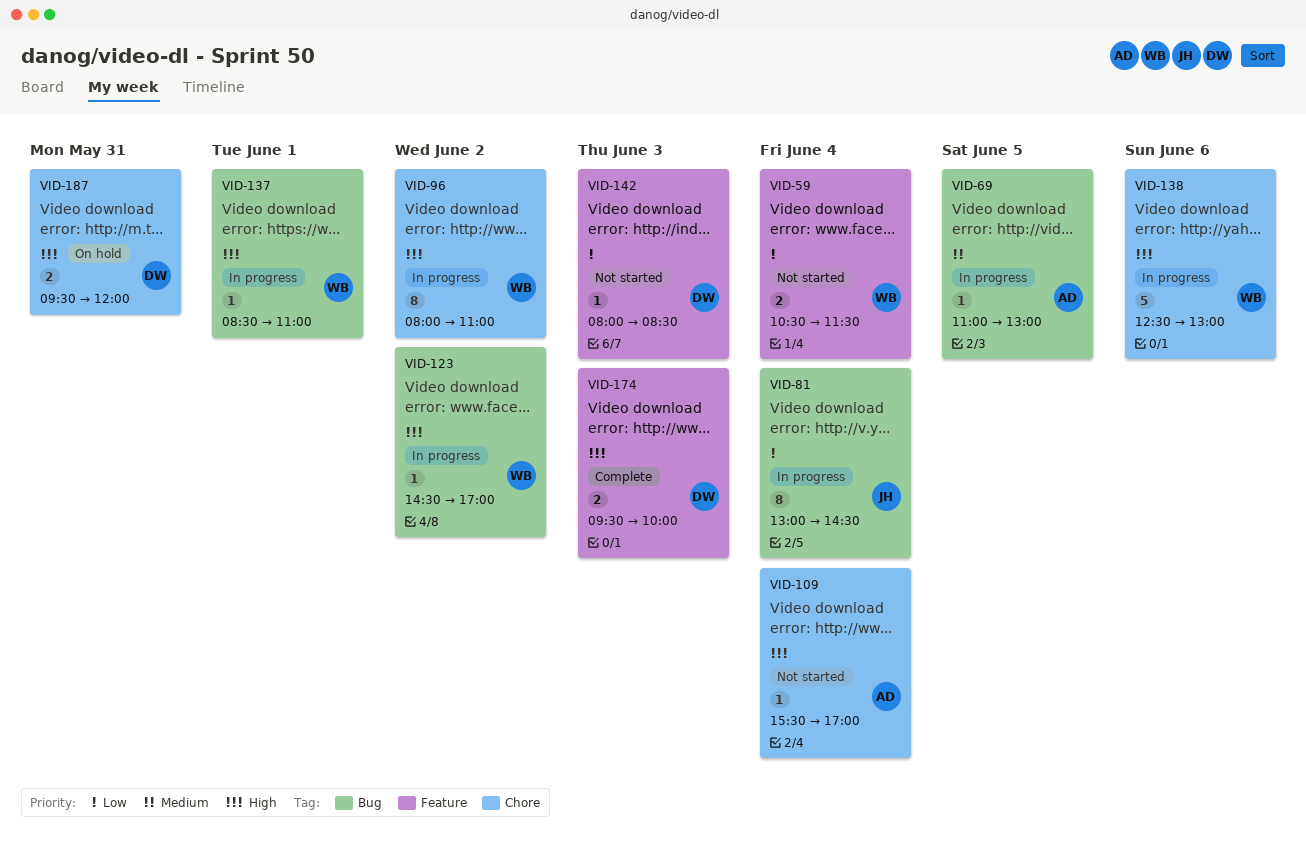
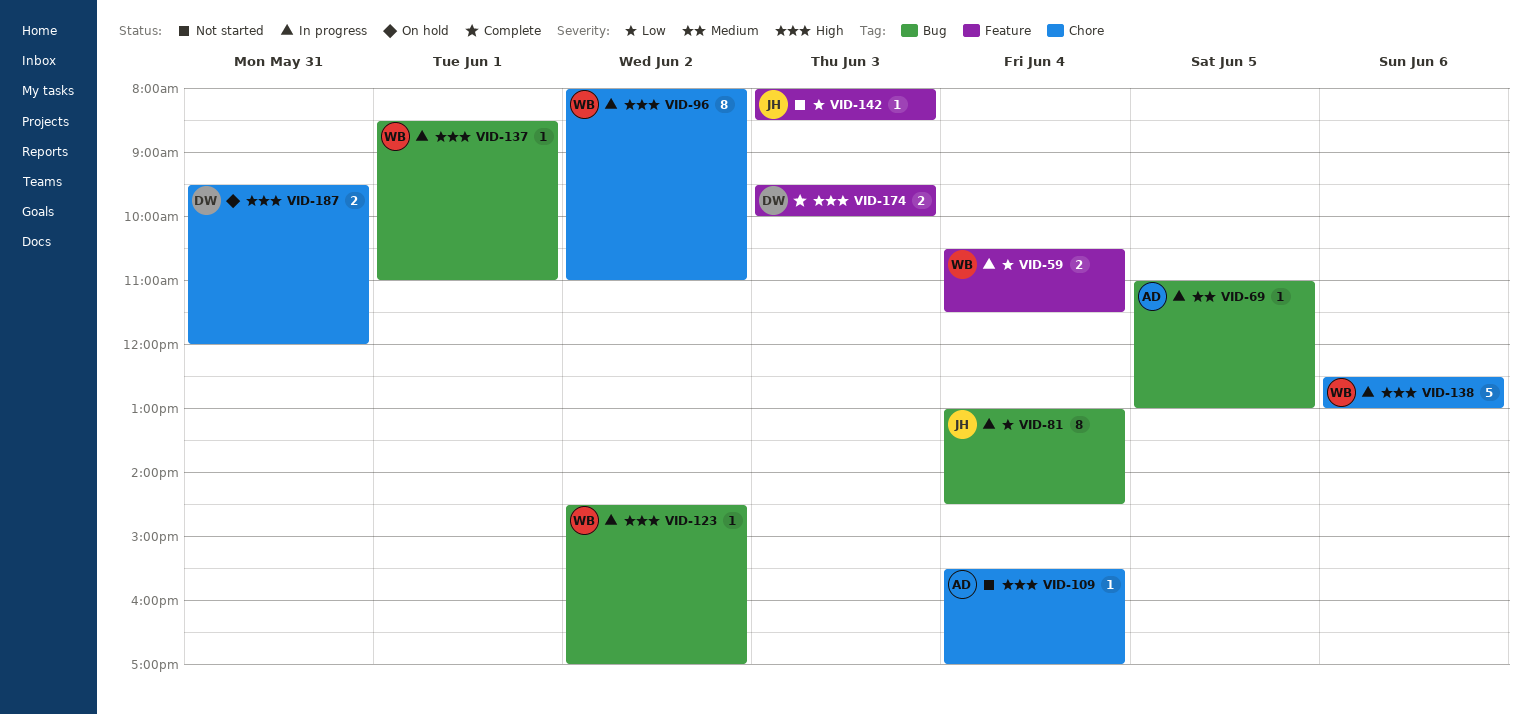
VID-59, status: Not started -> In progress
VID-142, owner: DW -> JH

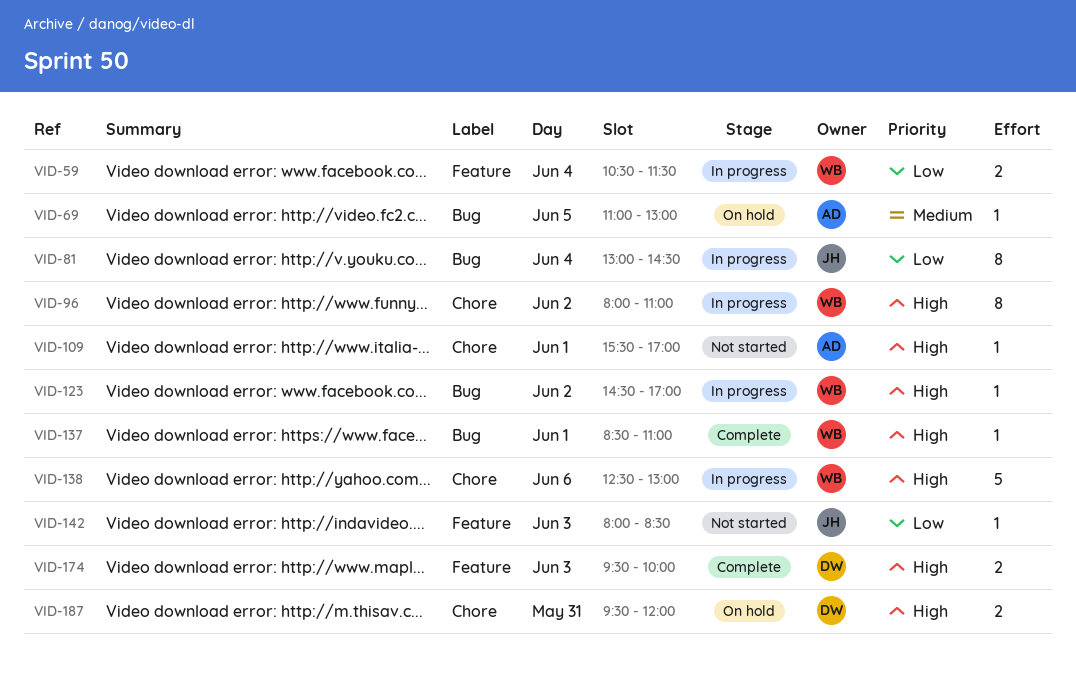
VID-69, status: In progress -> On hold
VID-109, day: Jun 4 -> Jun 1
VID-137, status: In progress -> Complete

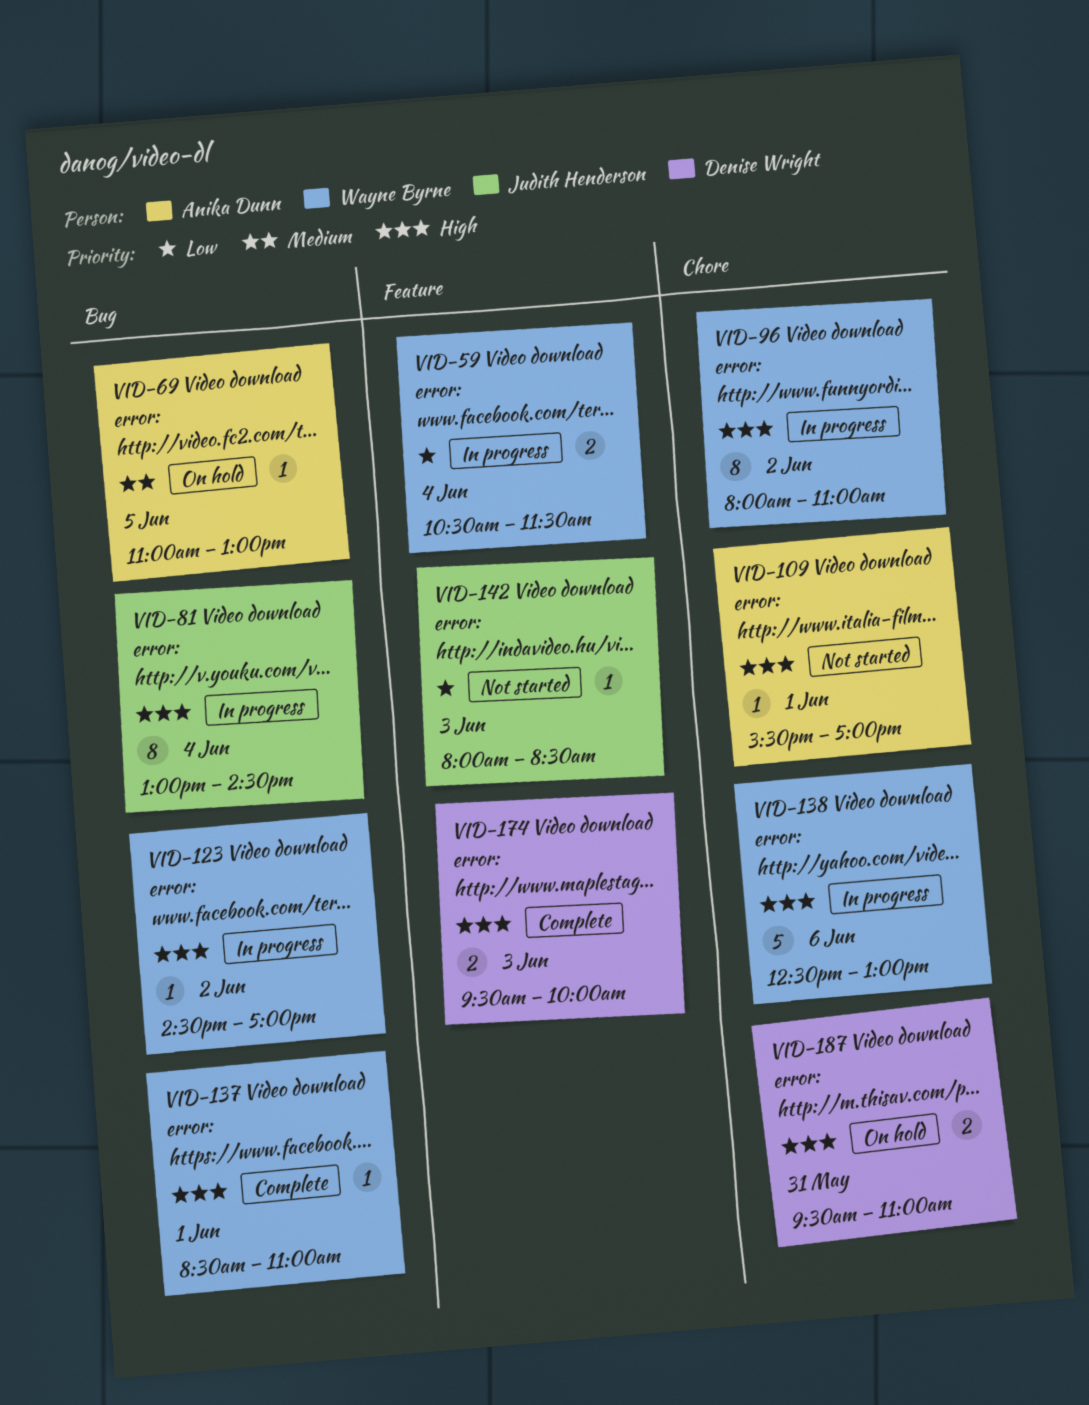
VID-81, priority: Low -> High
VID-187, ends: 12:00 -> 11:00

